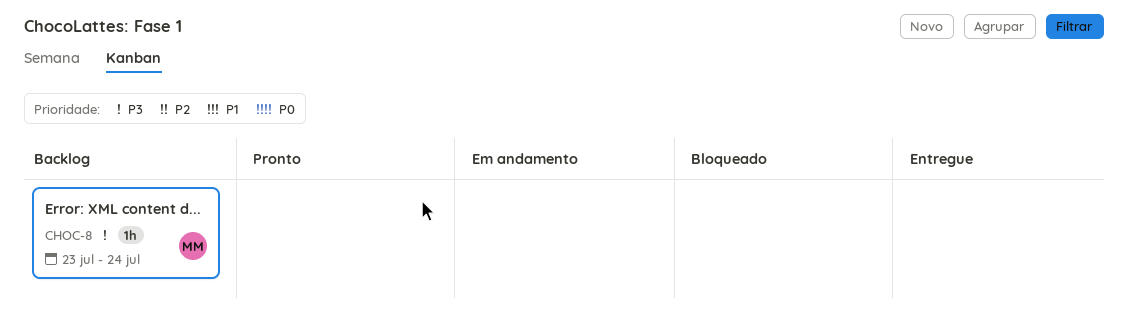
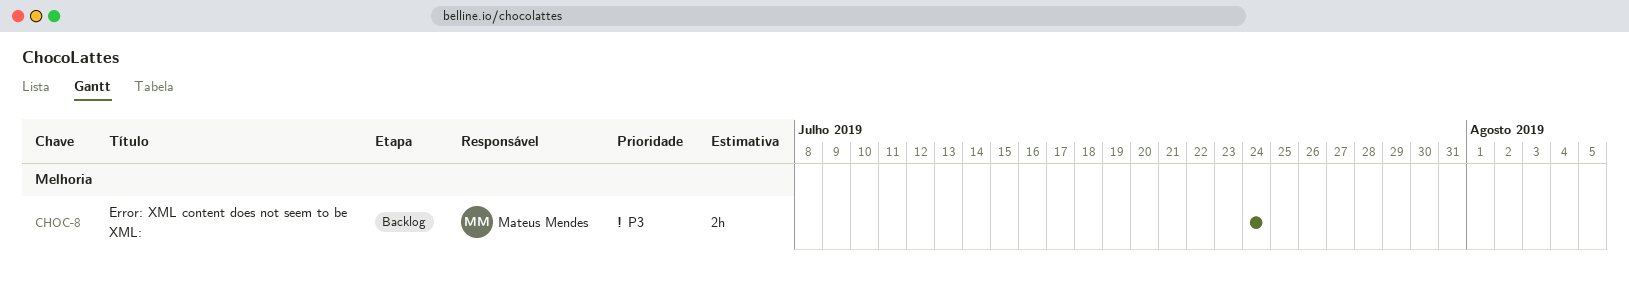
CHOC-8, estimate: 1h -> 2h
CHOC-8, start: Jul 23 -> Jul 24

